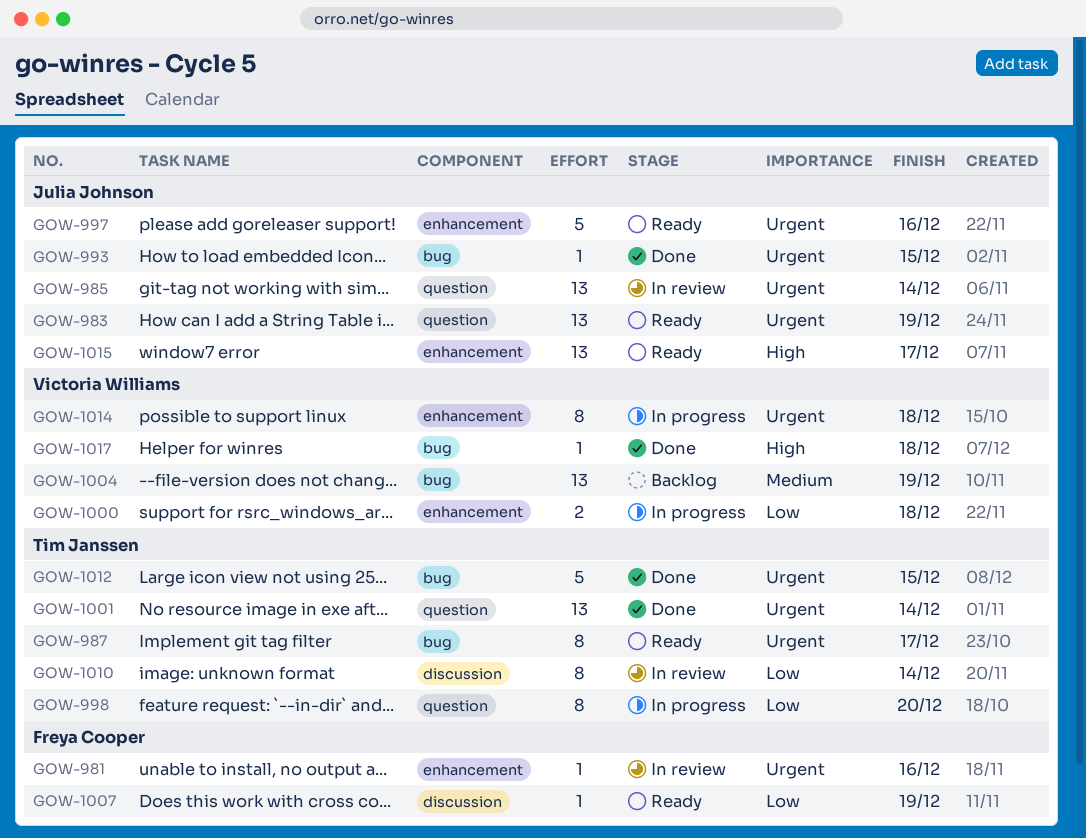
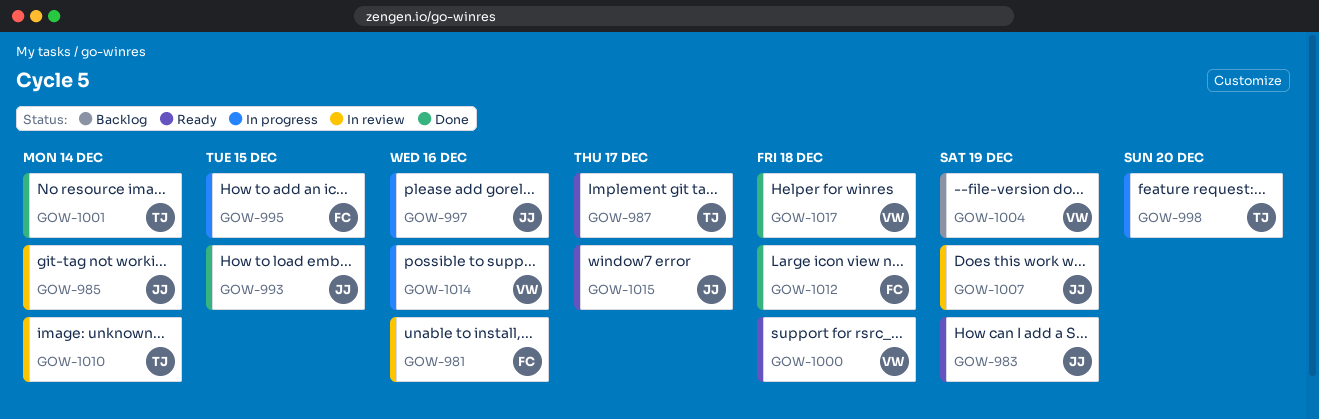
GOW-995: none -> present
GOW-997, status: Ready -> In progress
GOW-1000, status: In progress -> Ready
GOW-1007, status: Ready -> In review
GOW-1007, owner: Freya Cooper -> Julia Johnson
GOW-1012, owner: Tim Janssen -> Freya Cooper
GOW-1012, due: Dec 15 -> Dec 18
GOW-1014, due: Dec 18 -> Dec 16

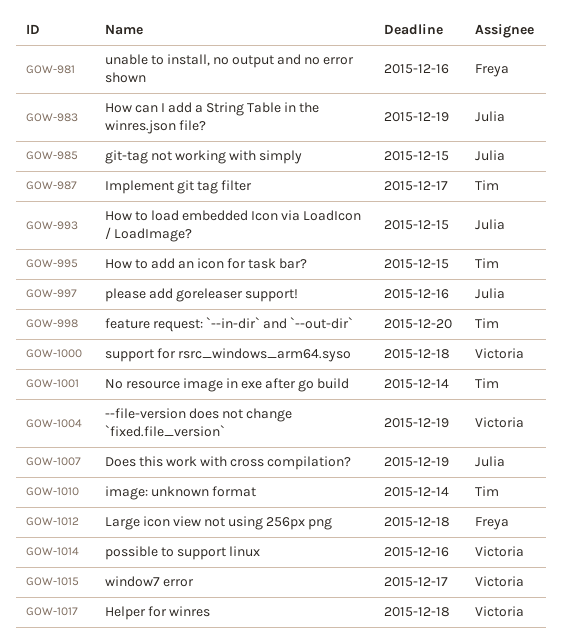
GOW-985, due: Dec 14 -> Dec 15
GOW-995, owner: Freya -> Tim
GOW-1015, owner: Julia -> Victoria

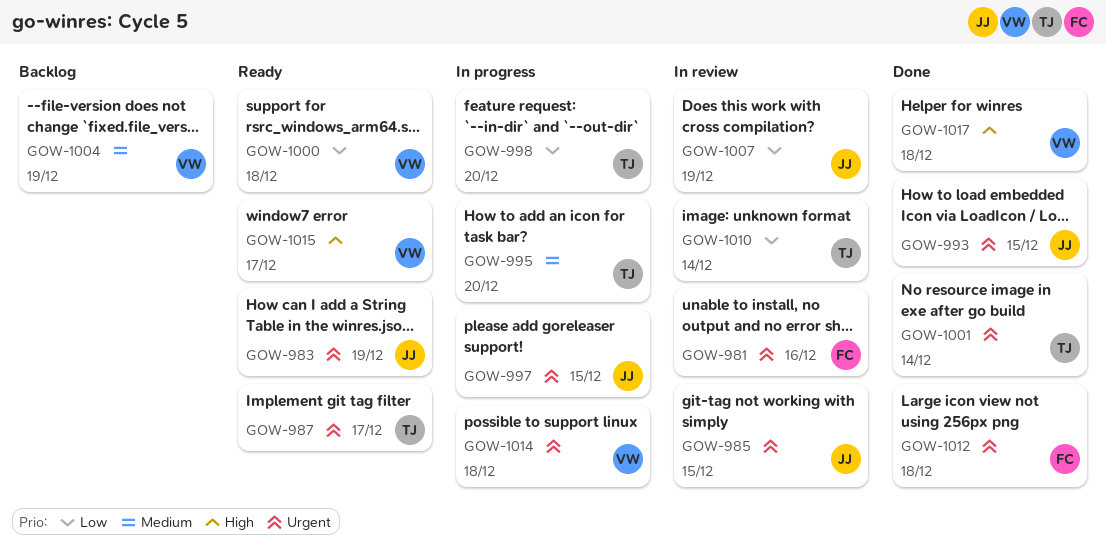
GOW-995, due: Dec 15 -> Dec 20
GOW-997, due: Dec 16 -> Dec 15
GOW-1014, due: Dec 16 -> Dec 18

